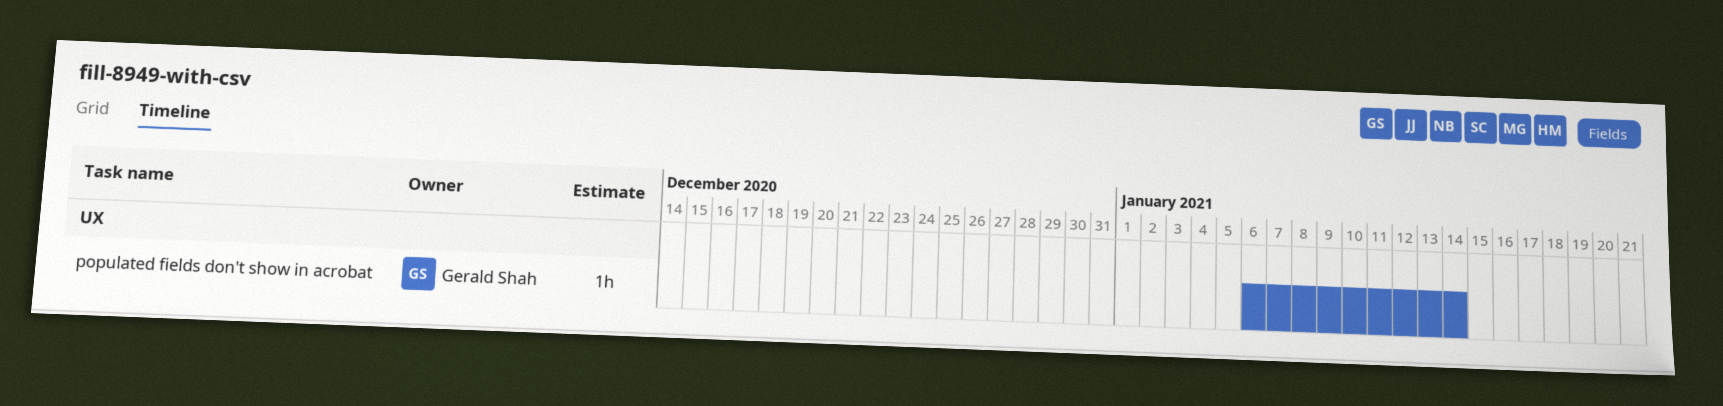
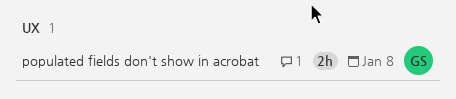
populated fields don't show in acrobat, estimate: 1h -> 2h
populated fields don't show in acrobat, due: Jan 14 -> Jan 8

